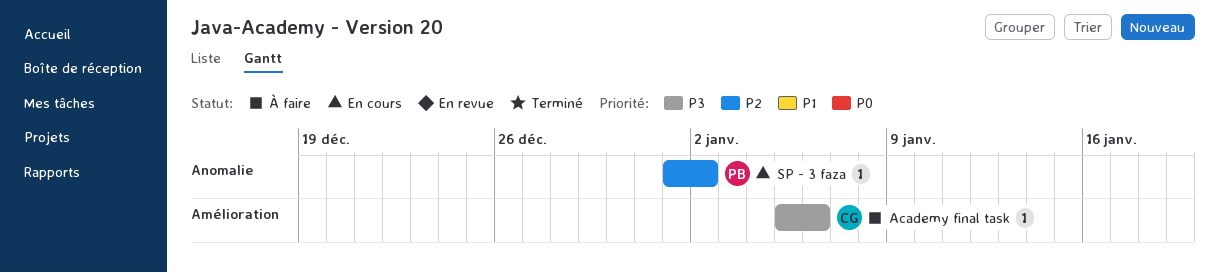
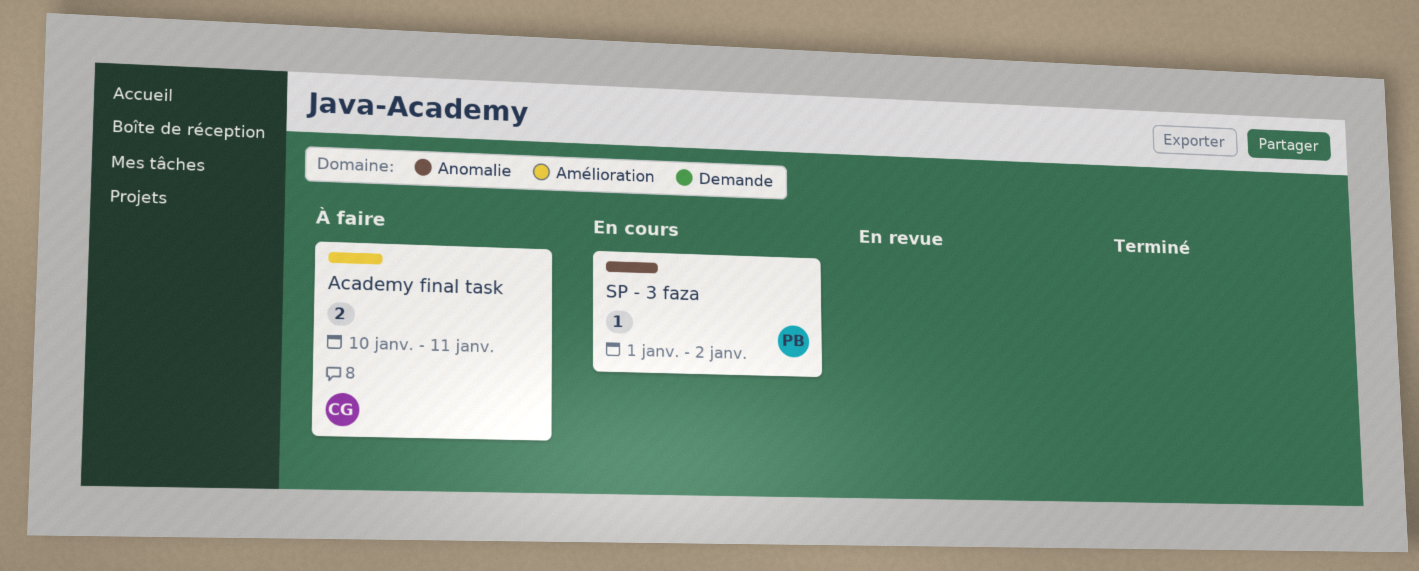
Academy final task, estimate: 1 -> 2
Academy final task, start: Jan 5 -> Jan 10
Academy final task, due: Jan 6 -> Jan 11

